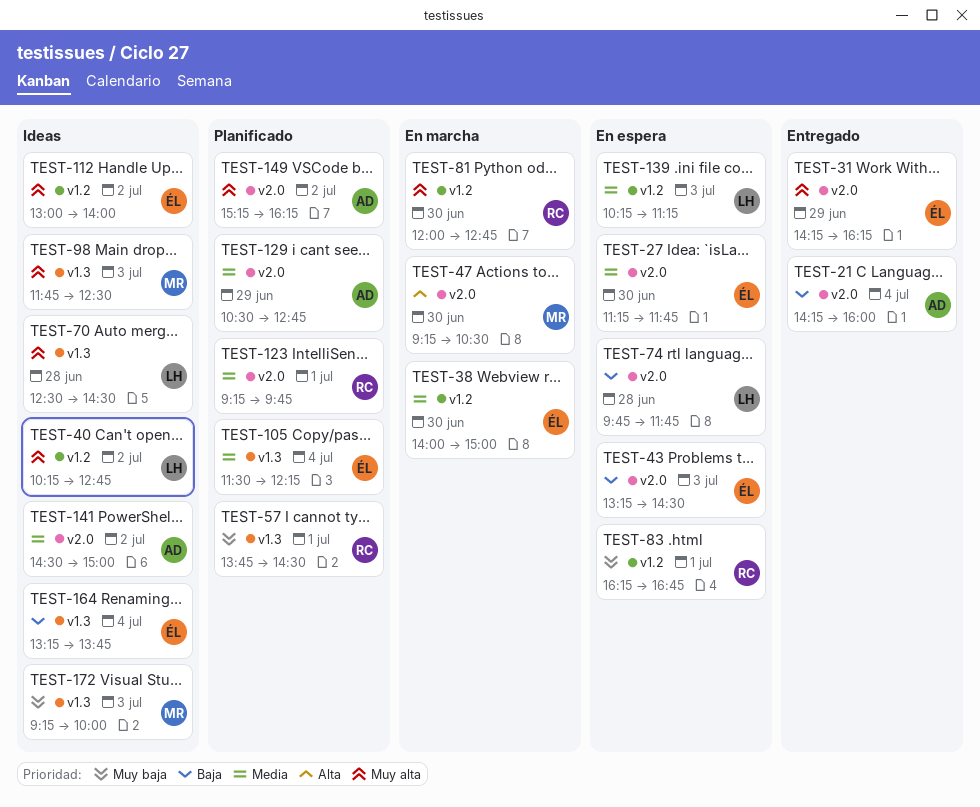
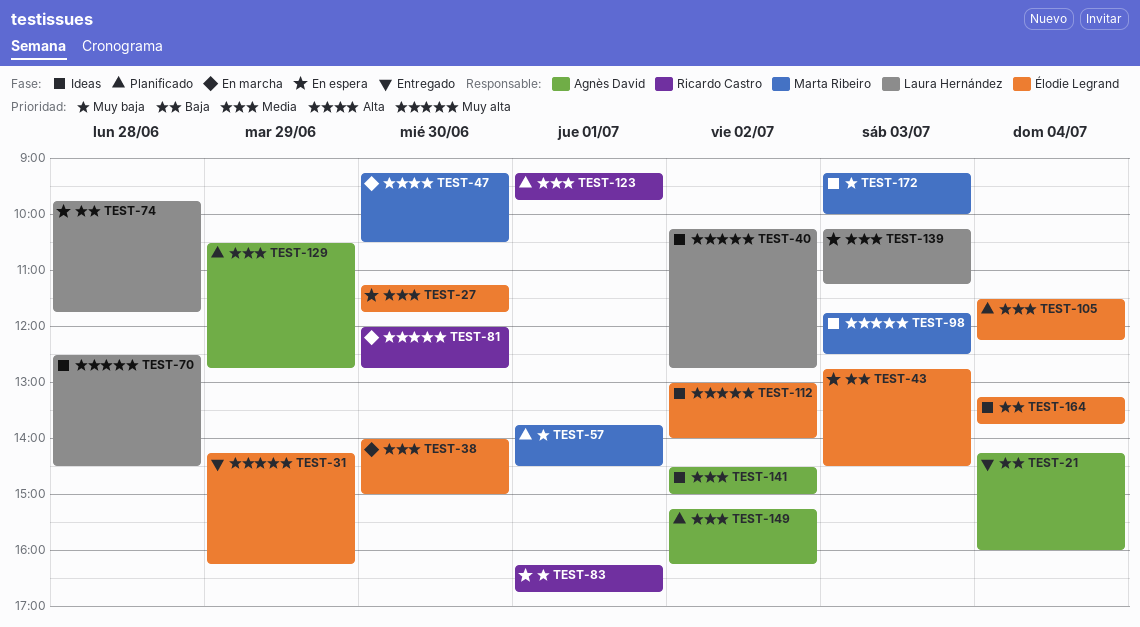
TEST-43, begins: 13:15 -> 12:45
TEST-57, owner: Ricardo Castro -> Marta Ribeiro
TEST-149, priority: Muy alta -> Media

